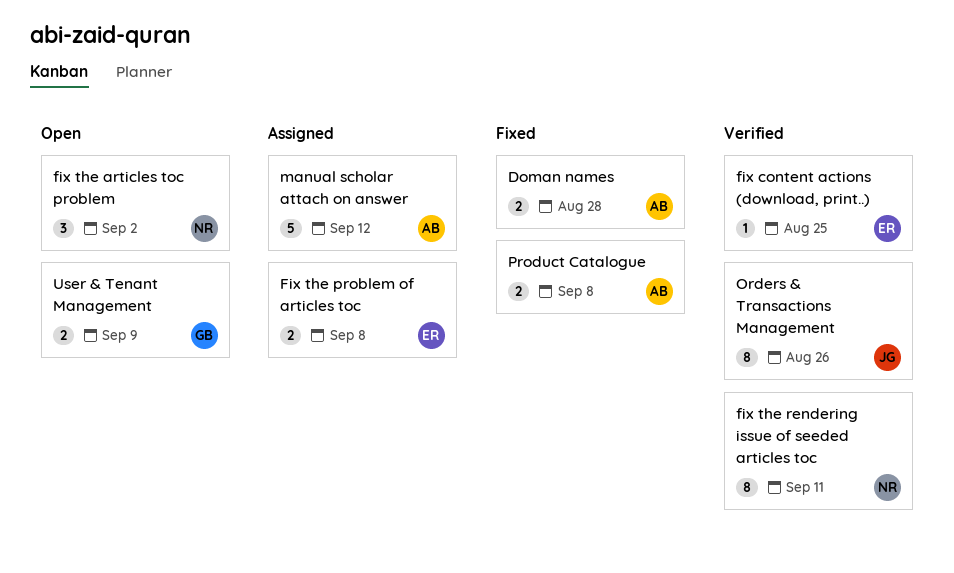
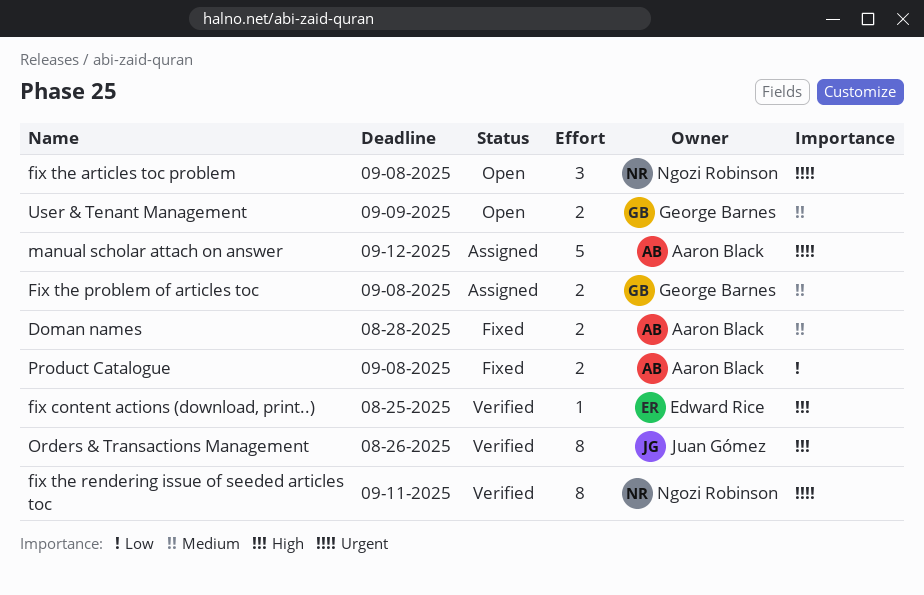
fix the articles toc problem, due: Sep 2 -> Sep 8
Fix the problem of articles toc, owner: Edward Rice -> George Barnes

